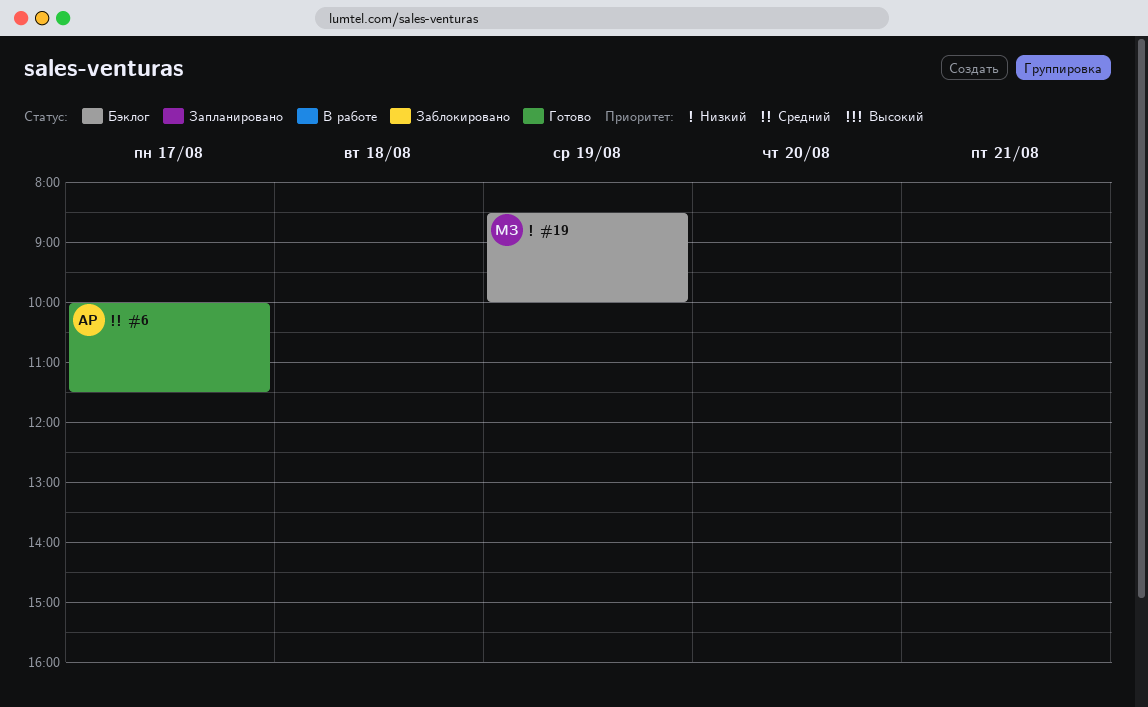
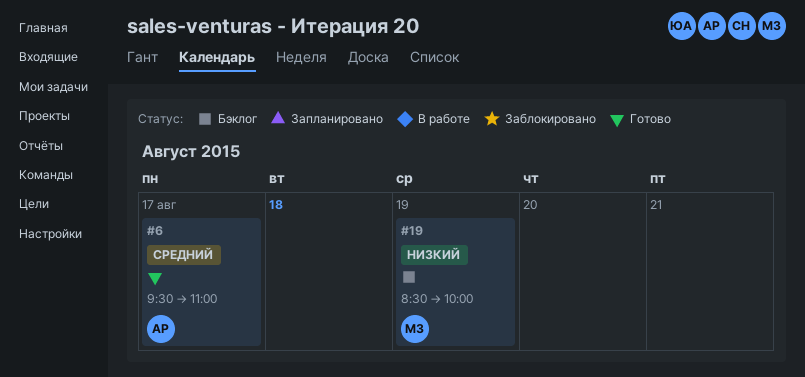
#6, begins: 10:00 -> 09:30
#6, ends: 11:30 -> 11:00

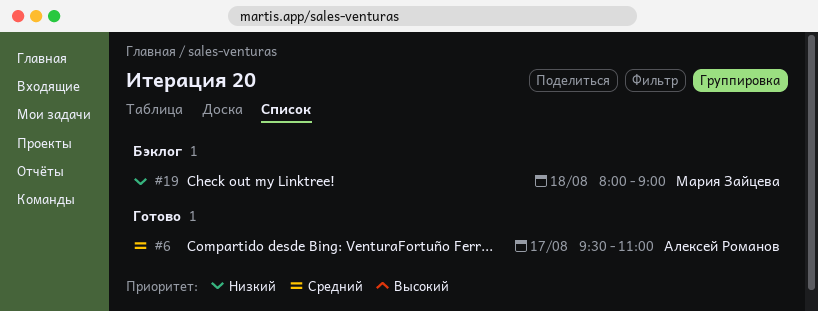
#19, day: Aug 19 -> Aug 18
#19, begins: 08:30 -> 08:00
#19, ends: 10:00 -> 09:00

